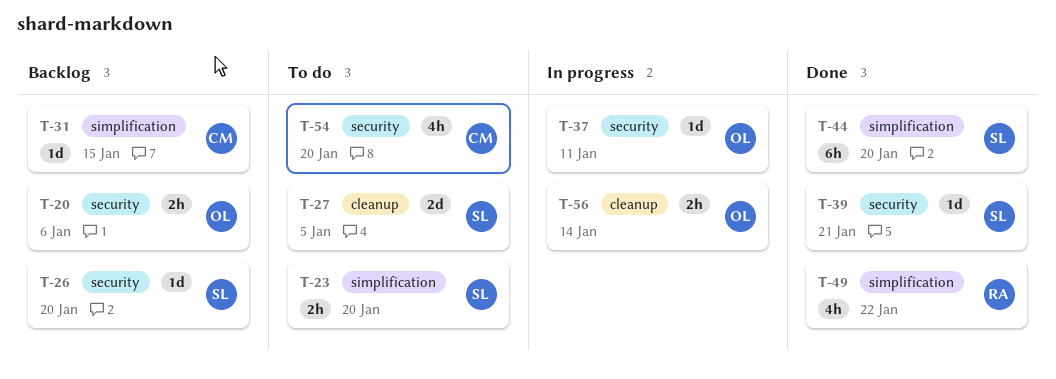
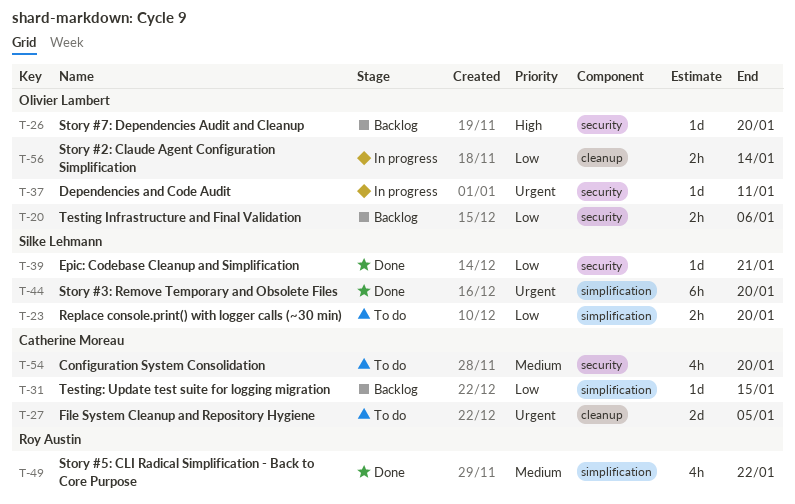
T-26, owner: Silke Lehmann -> Olivier Lambert
T-27, owner: Silke Lehmann -> Catherine Moreau

